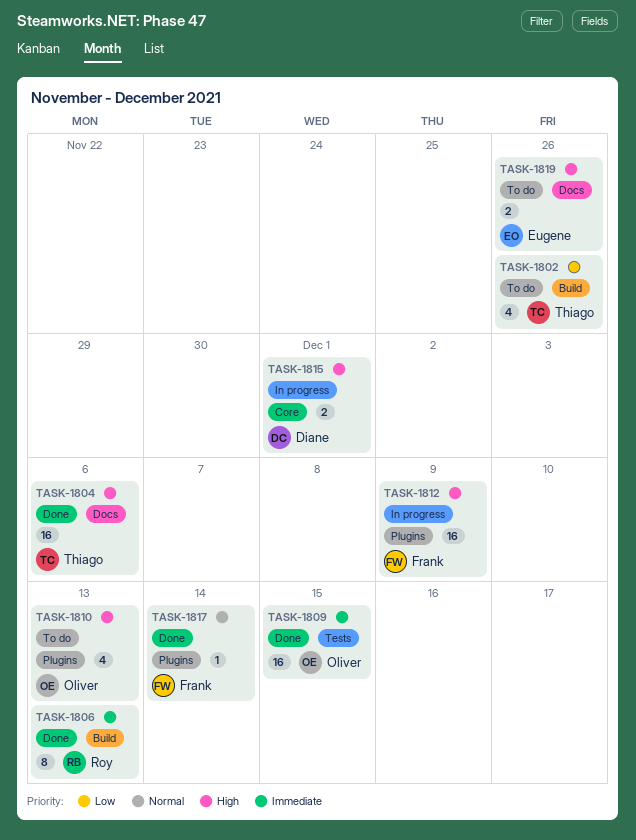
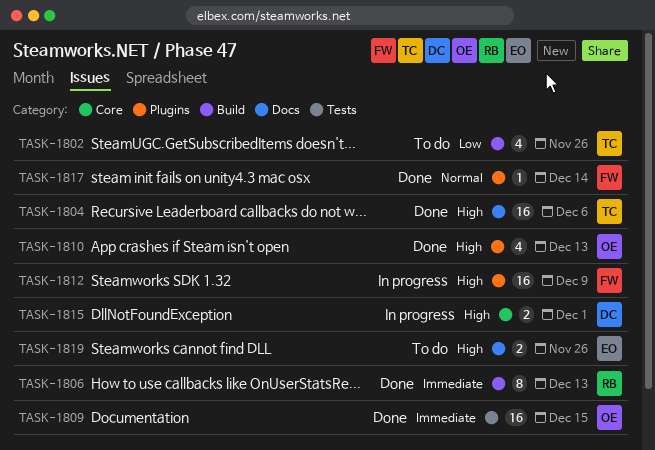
TASK-1810, status: To do -> Done

